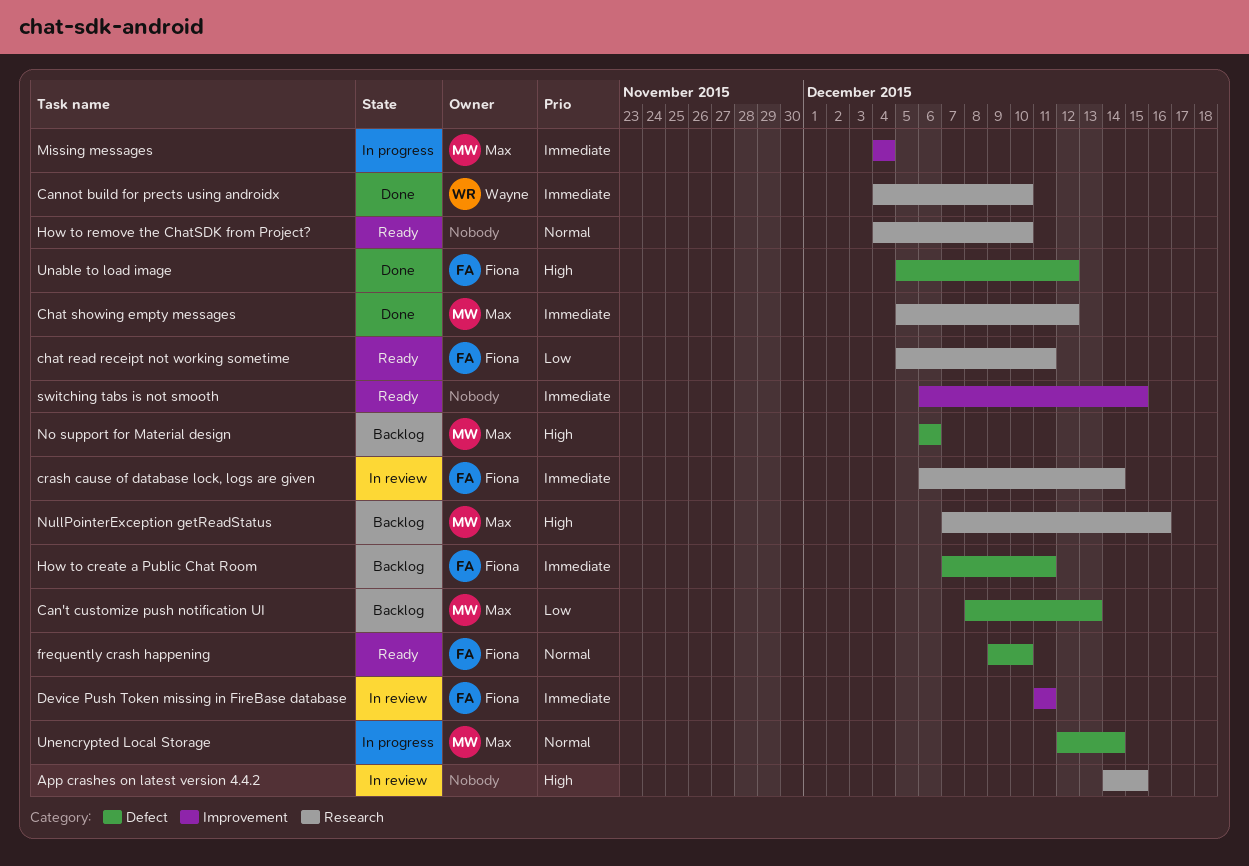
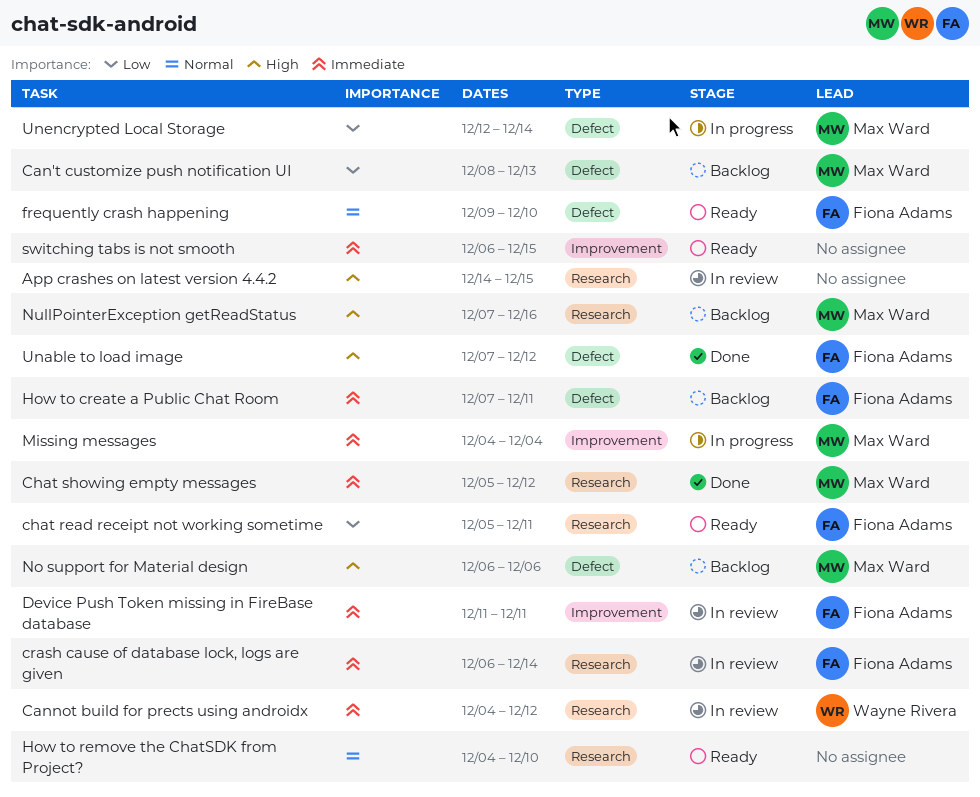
Cannot build for prects using androidx, status: Done -> In review
Cannot build for prects using androidx, due: Dec 10 -> Dec 12
Unable to load image, start: Dec 5 -> Dec 7
Unencrypted Local Storage, priority: Normal -> Low

